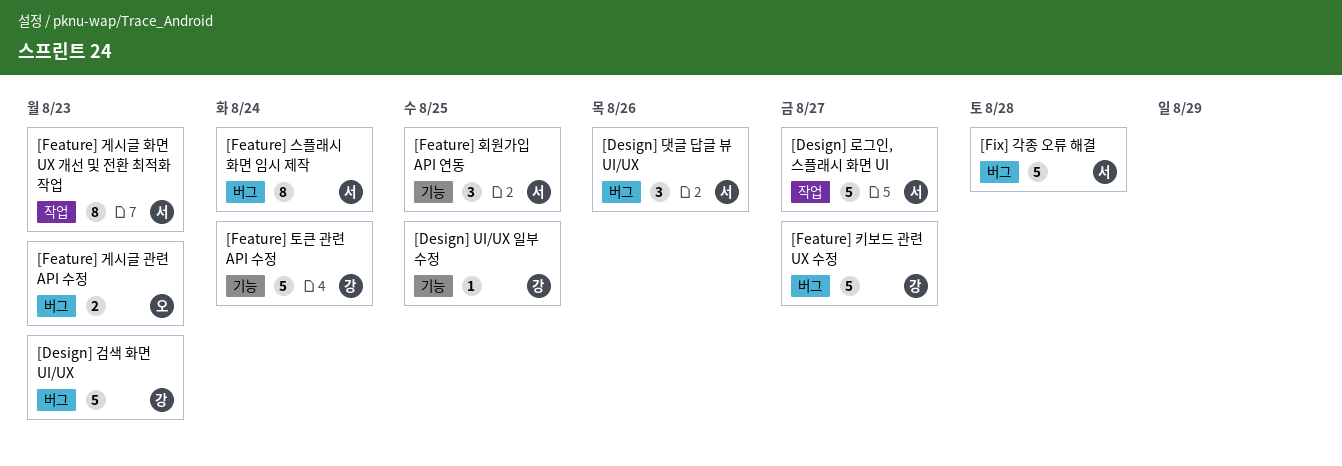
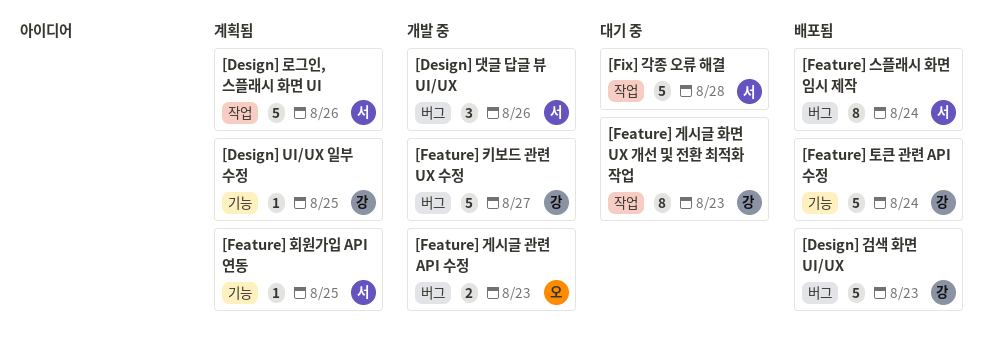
[Design] 로그인, 스플래시 화면 UI, due: Aug 27 -> Aug 26
[Feature] 게시글 화면 UX 개선 및 전환 최적화 작업, owner: 서 -> 강
[Feature] 회원가입 API 연동, estimate: 3 -> 1
[Fix] 각종 오류 해결, label: 버그 -> 작업

